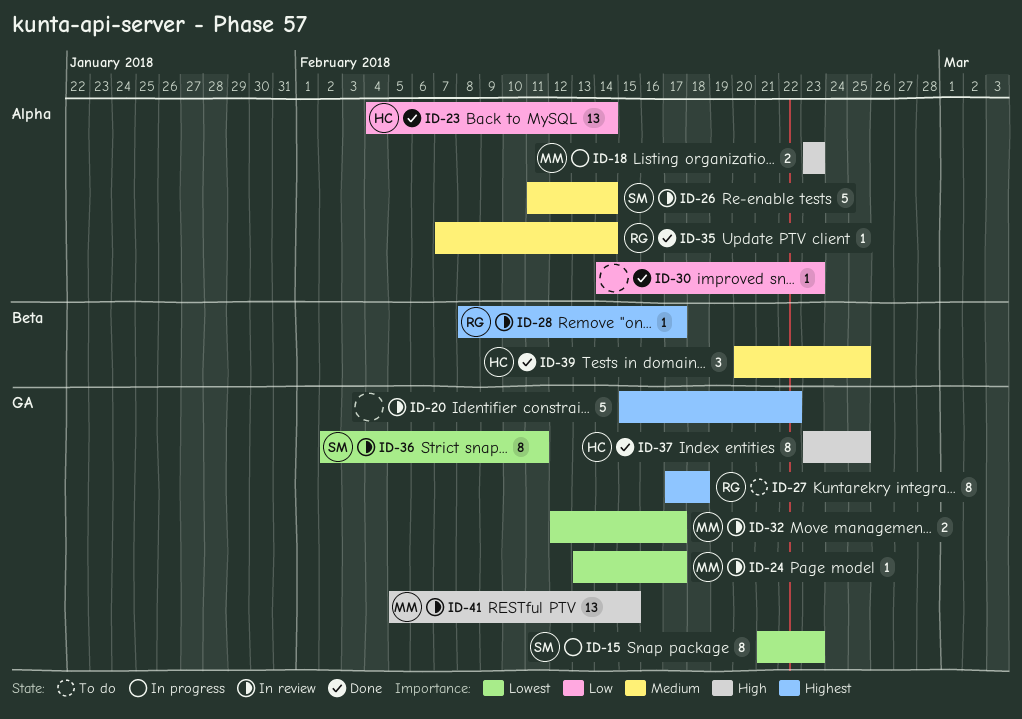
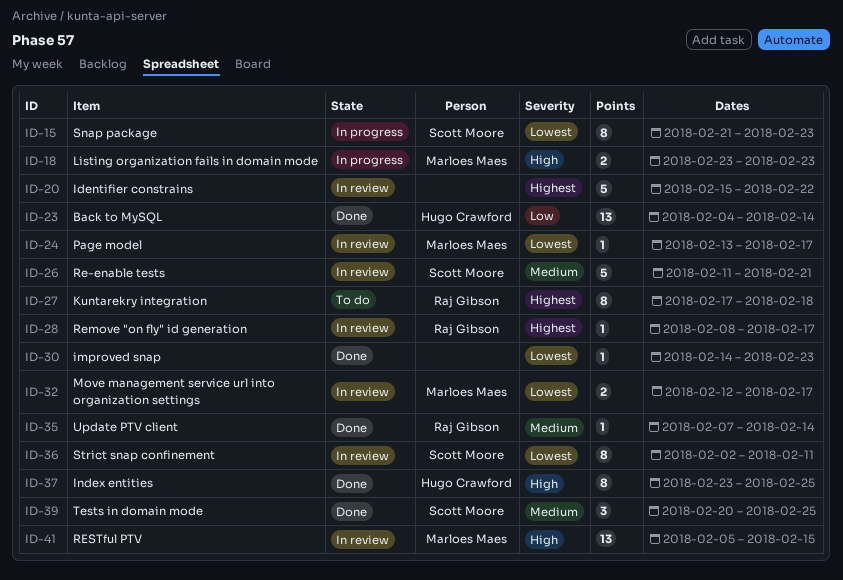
ID-26, due: Feb 14 -> Feb 21
ID-30, priority: Low -> Lowest
ID-39, owner: Hugo Crawford -> Scott Moore

